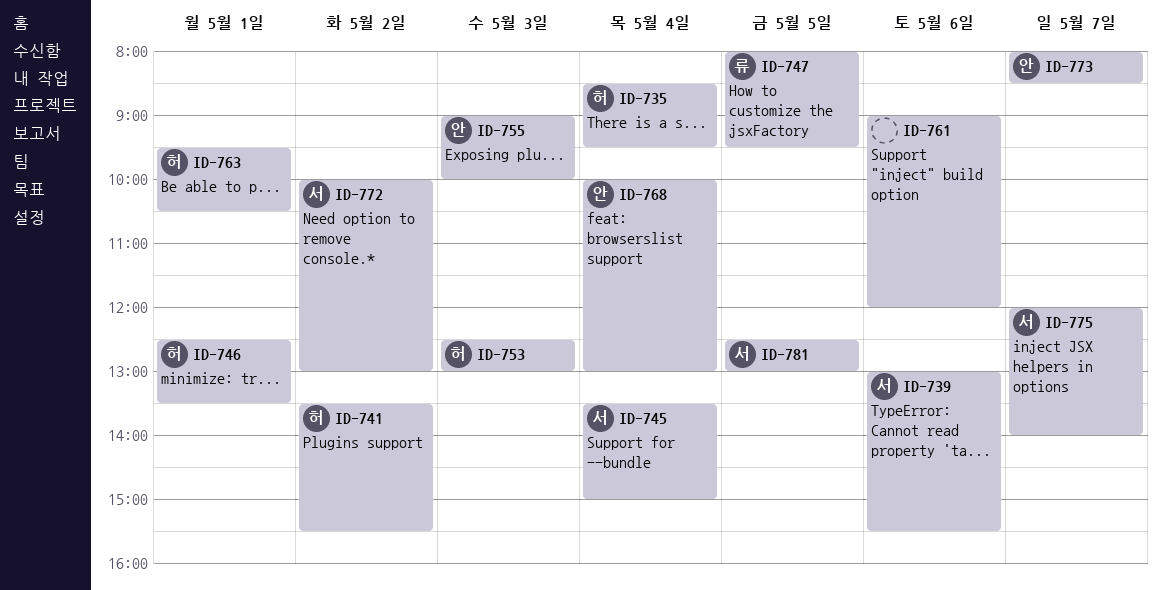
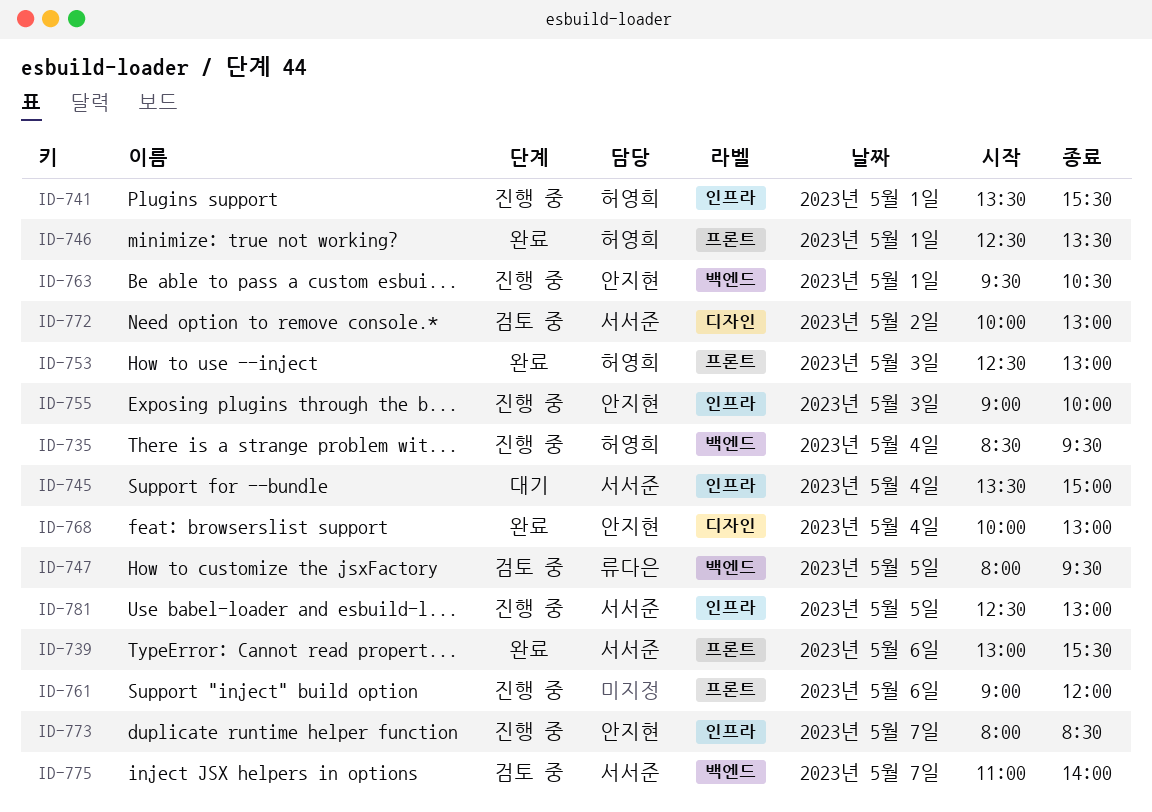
ID-741, day: May 2 -> May 1
ID-763, owner: 허영희 -> 안지현
ID-775, begins: 12:00 -> 11:00

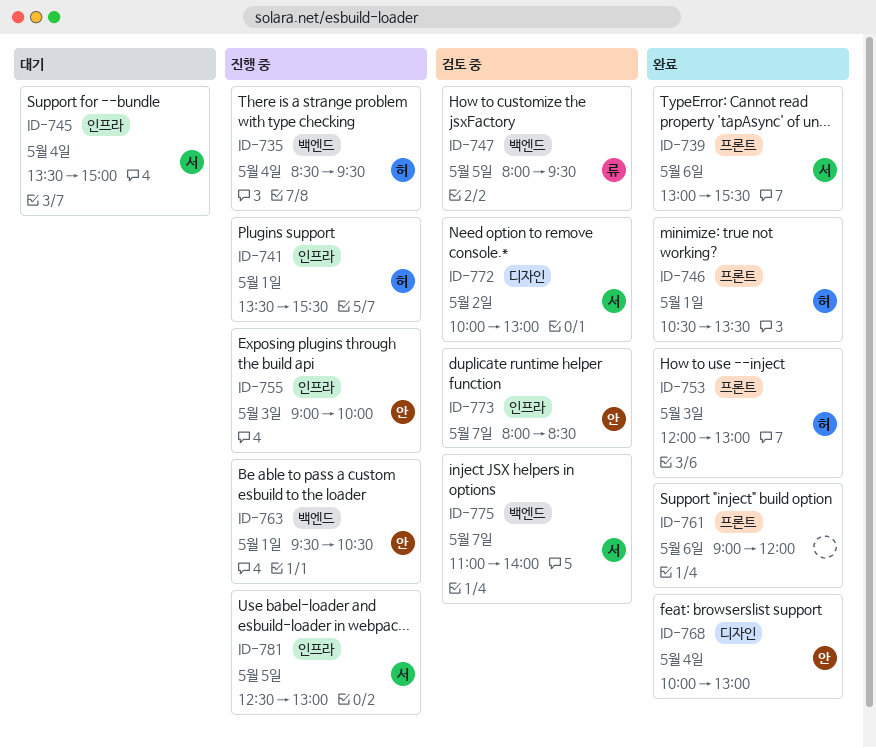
ID-746, begins: 12:30 -> 10:30
ID-753, begins: 12:30 -> 12:00
ID-761, status: 진행 중 -> 완료
ID-773, status: 진행 중 -> 검토 중

